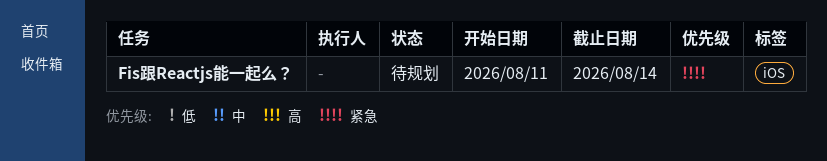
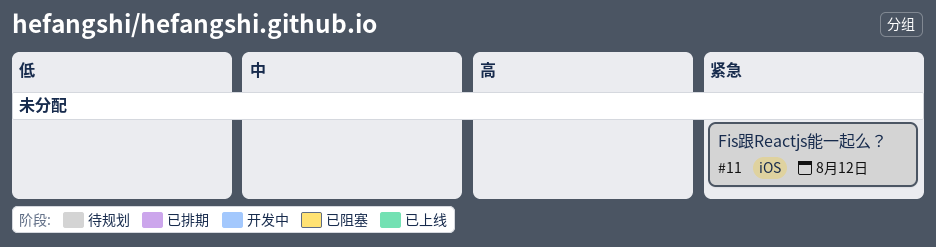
Fis跟Reactjs能一起么？, due: Aug 14 -> Aug 12

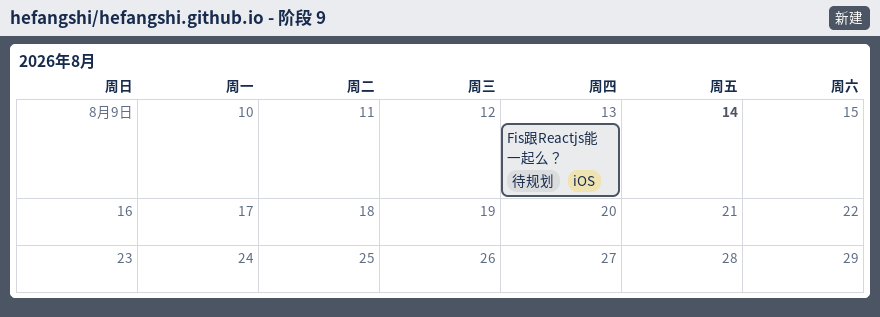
Fis跟Reactjs能一起么？, due: Aug 12 -> Aug 13

